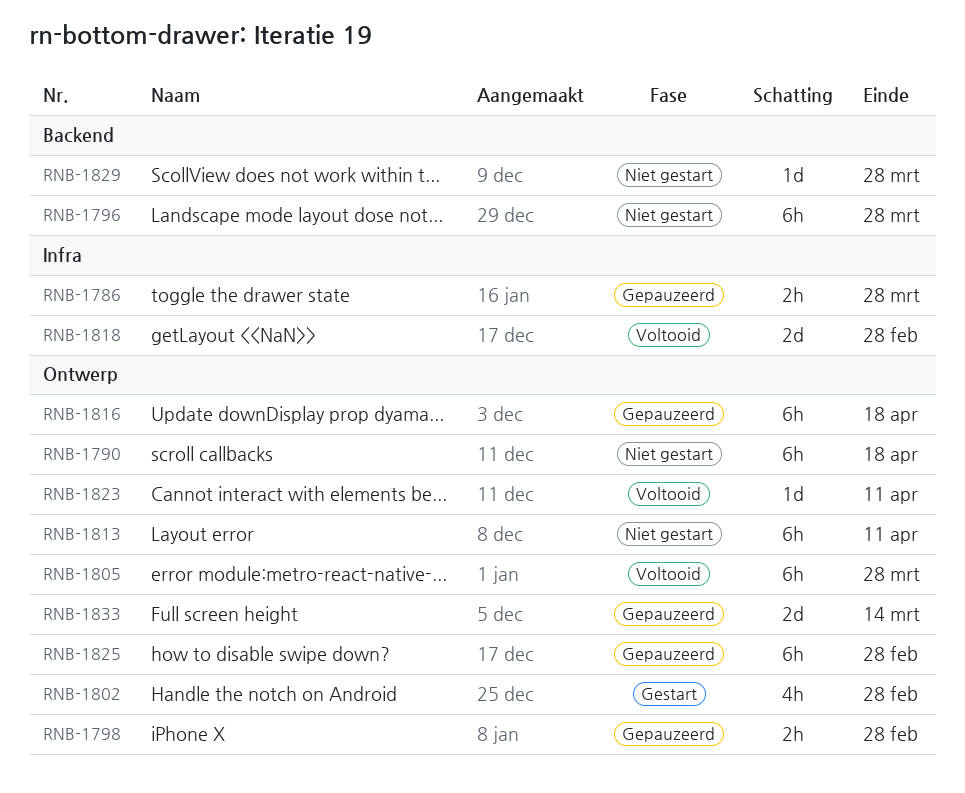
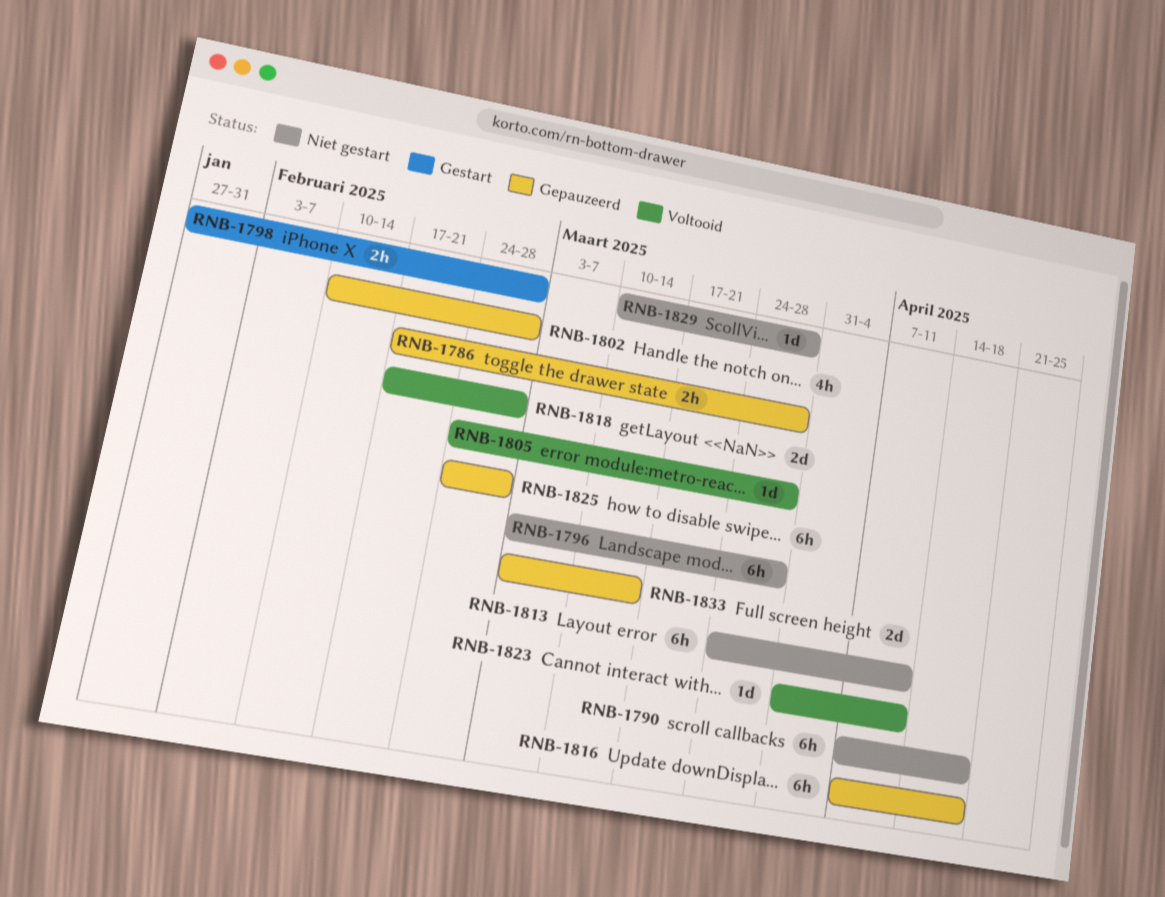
RNB-1798, status: Gepauzeerd -> Gestart
RNB-1802, status: Gestart -> Gepauzeerd
RNB-1805, estimate: 6h -> 1d

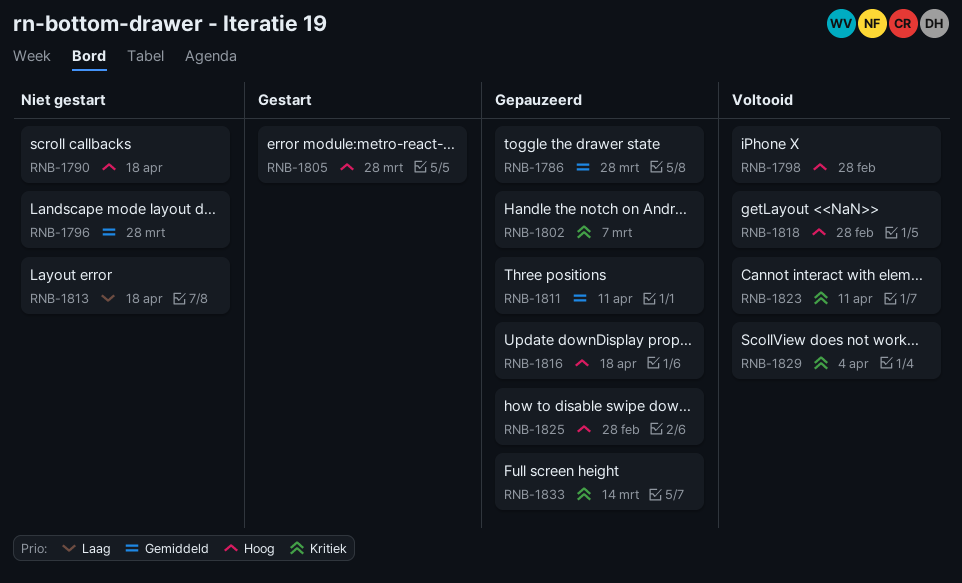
RNB-1798, status: Gestart -> Voltooid
RNB-1802, due: Feb 28 -> Mar 7
RNB-1805, status: Voltooid -> Gestart
RNB-1811: none -> present
RNB-1813, due: Apr 11 -> Apr 18
RNB-1829, status: Niet gestart -> Voltooid
RNB-1829, due: Mar 28 -> Apr 4

